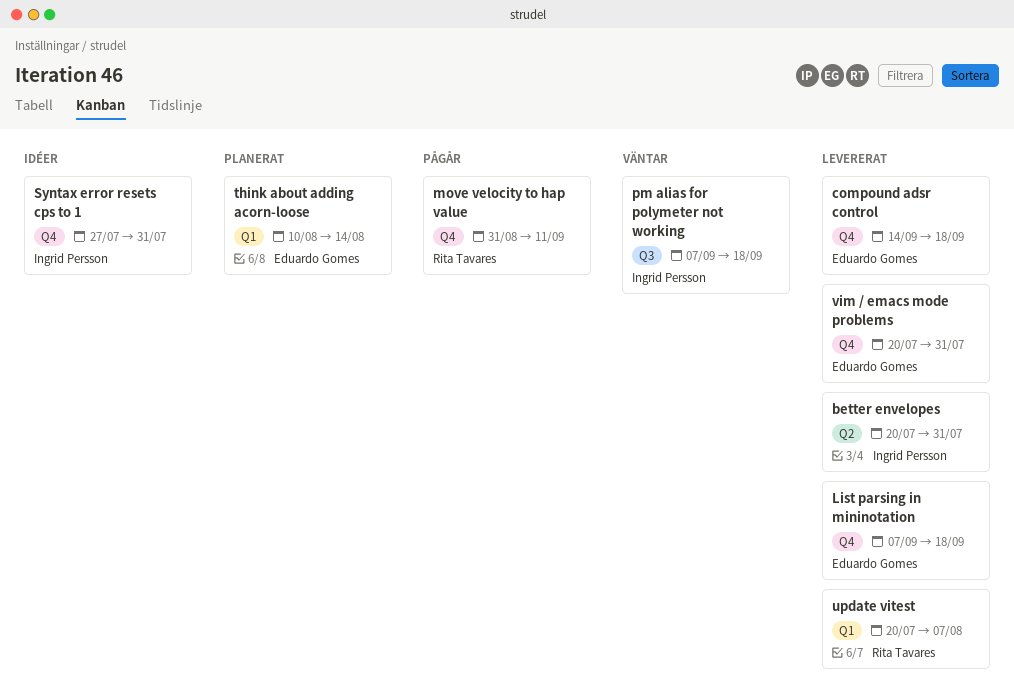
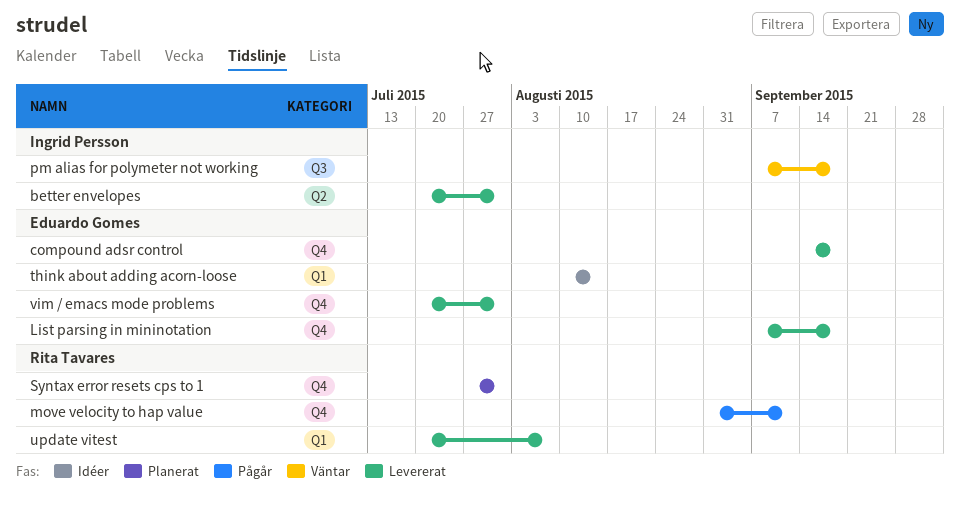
Syntax error resets cps to 1, status: Idéer -> Planerat
Syntax error resets cps to 1, owner: Ingrid Persson -> Rita Tavares
think about adding acorn-loose, status: Planerat -> Idéer

